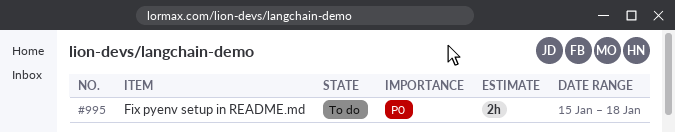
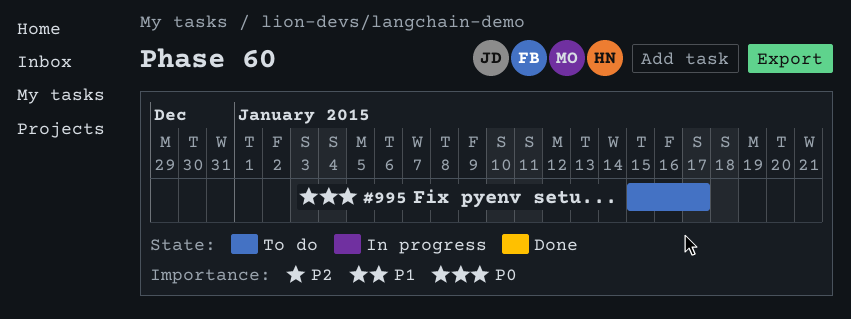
#995, due: Jan 18 -> Jan 17

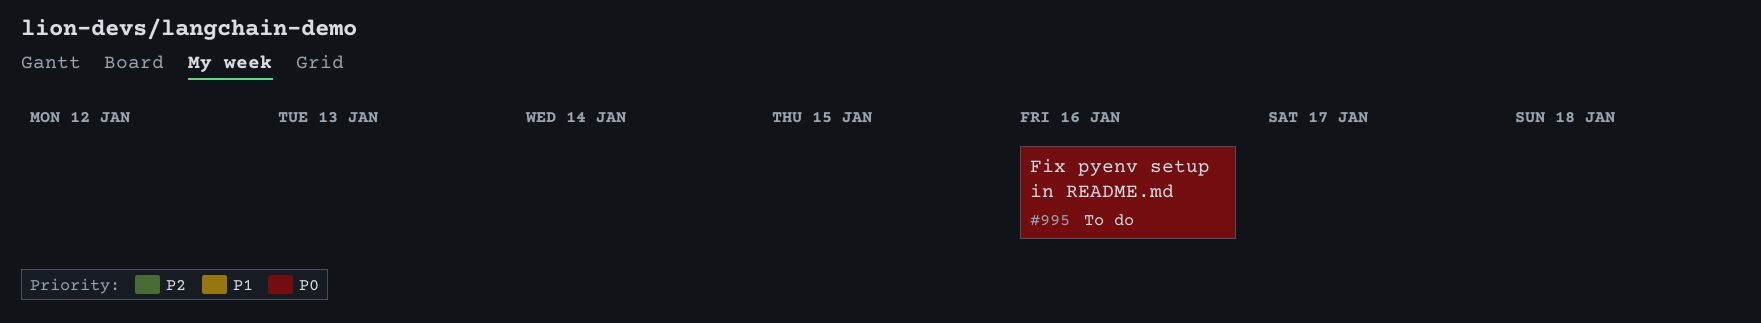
#995, due: Jan 17 -> Jan 16

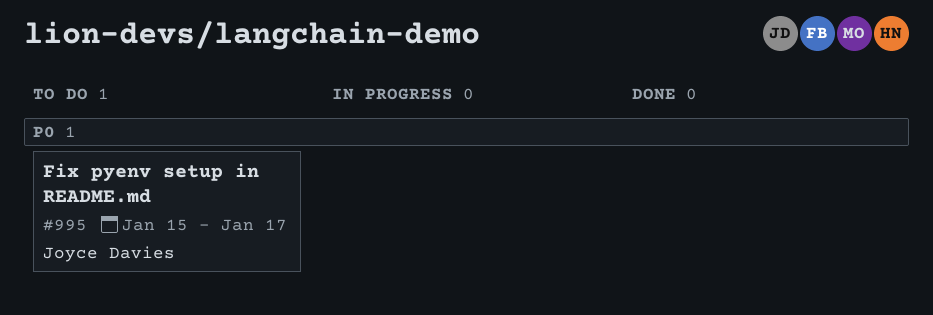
#995, due: Jan 16 -> Jan 17

